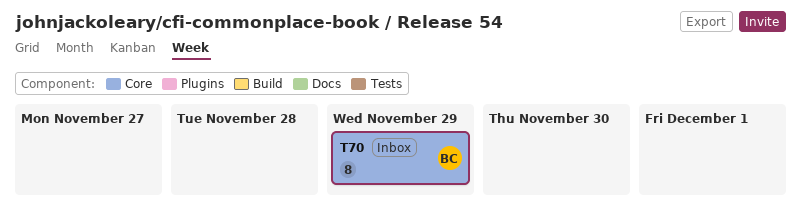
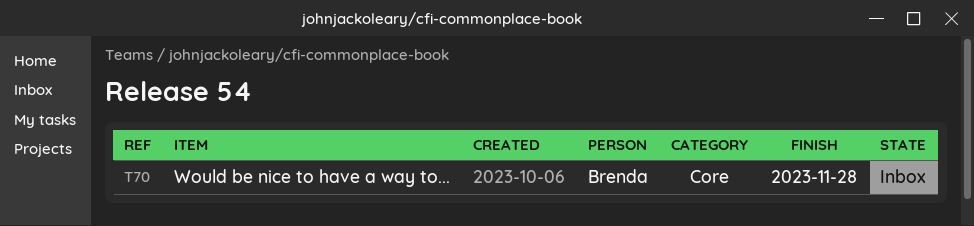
T70, due: Nov 29 -> Nov 28

